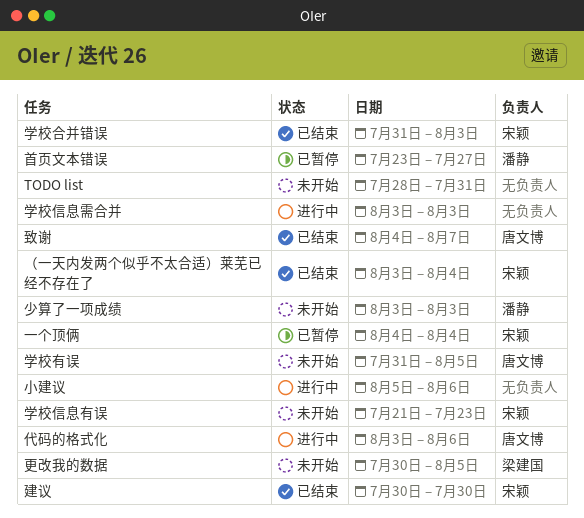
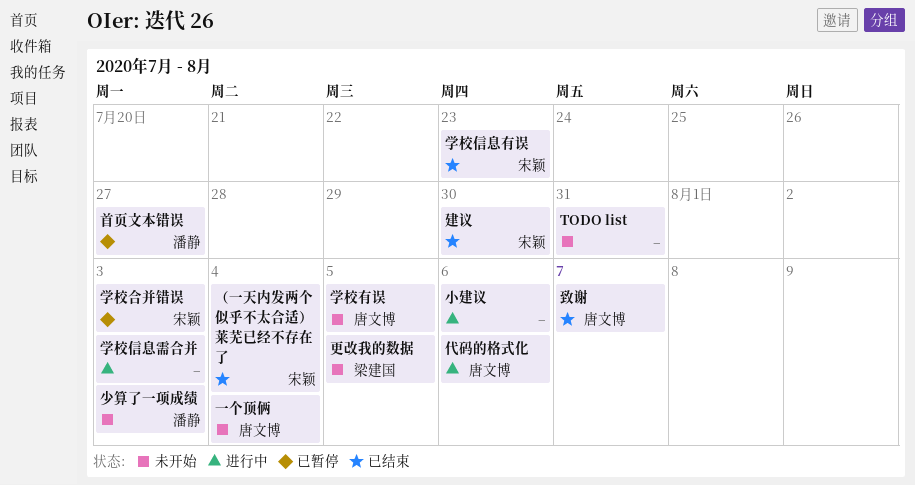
一个顶俩, status: 已暂停 -> 未开始
一个顶俩, owner: 宋颖 -> 唐文博
学校信息有误, status: 未开始 -> 已结束
学校合并错误, status: 已结束 -> 已暂停

